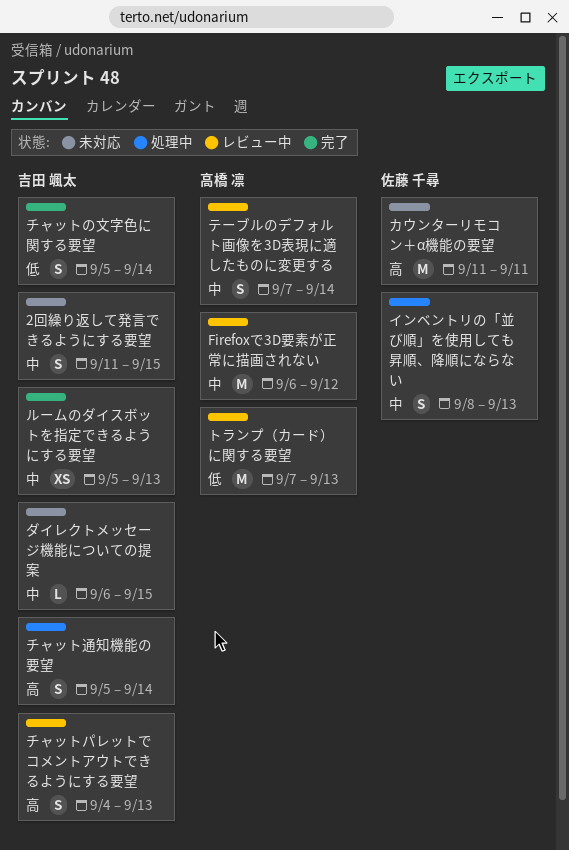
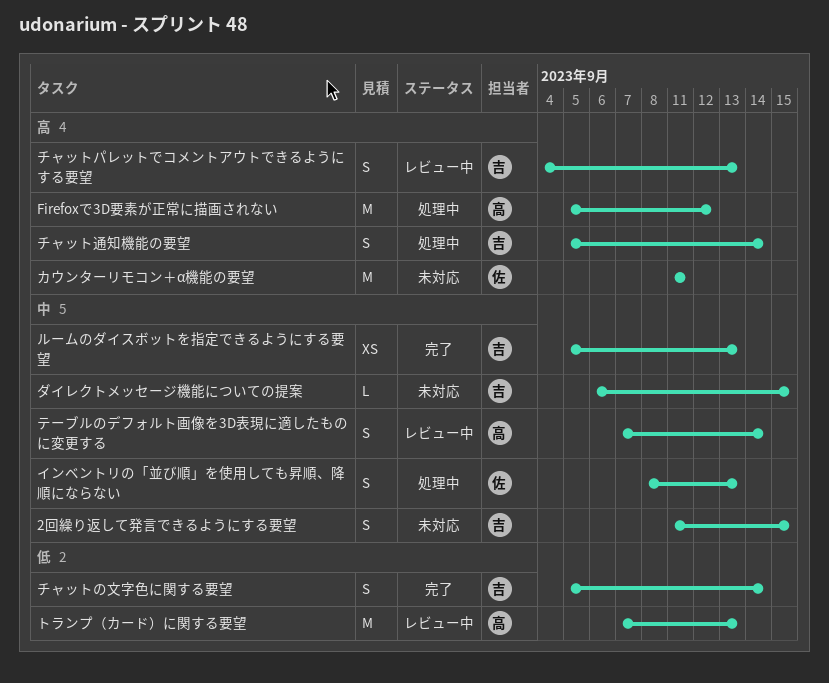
Firefoxで3D要素が正常に描画されない, status: レビュー中 -> 処理中
Firefoxで3D要素が正常に描画されない, priority: 中 -> 高
Firefoxで3D要素が正常に描画されない, start: Sep 6 -> Sep 5

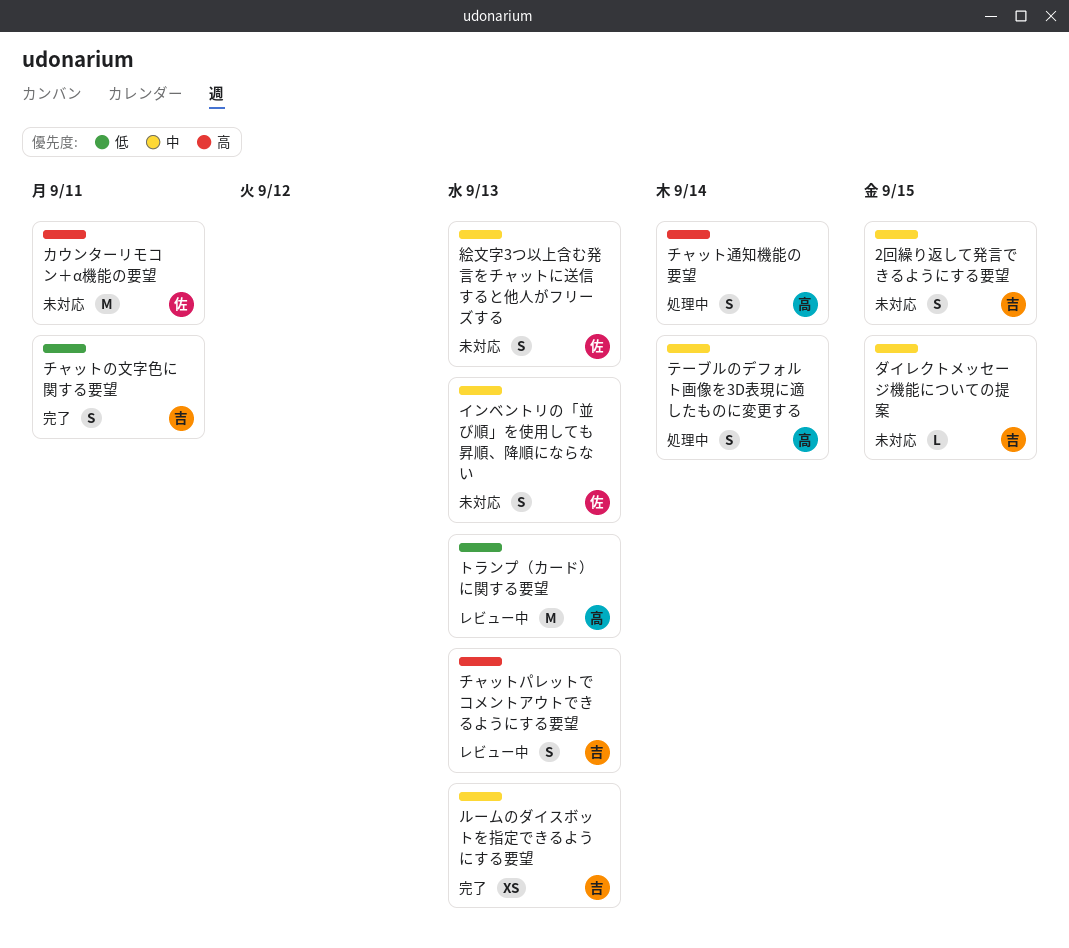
Firefoxで3D要素が正常に描画されない: present -> none
インベントリの「並び順」を使用しても昇順、降順にならない, status: 処理中 -> 未対応
チャットの文字色に関する要望, due: Sep 14 -> Sep 11
チャット通知機能の要望, owner: 吉 -> 高
テーブルのデフォルト画像を3D表現に適したものに変更する, status: レビュー中 -> 処理中
絵文字3つ以上含む発言をチャットに送信すると他人がフリーズする: none -> present

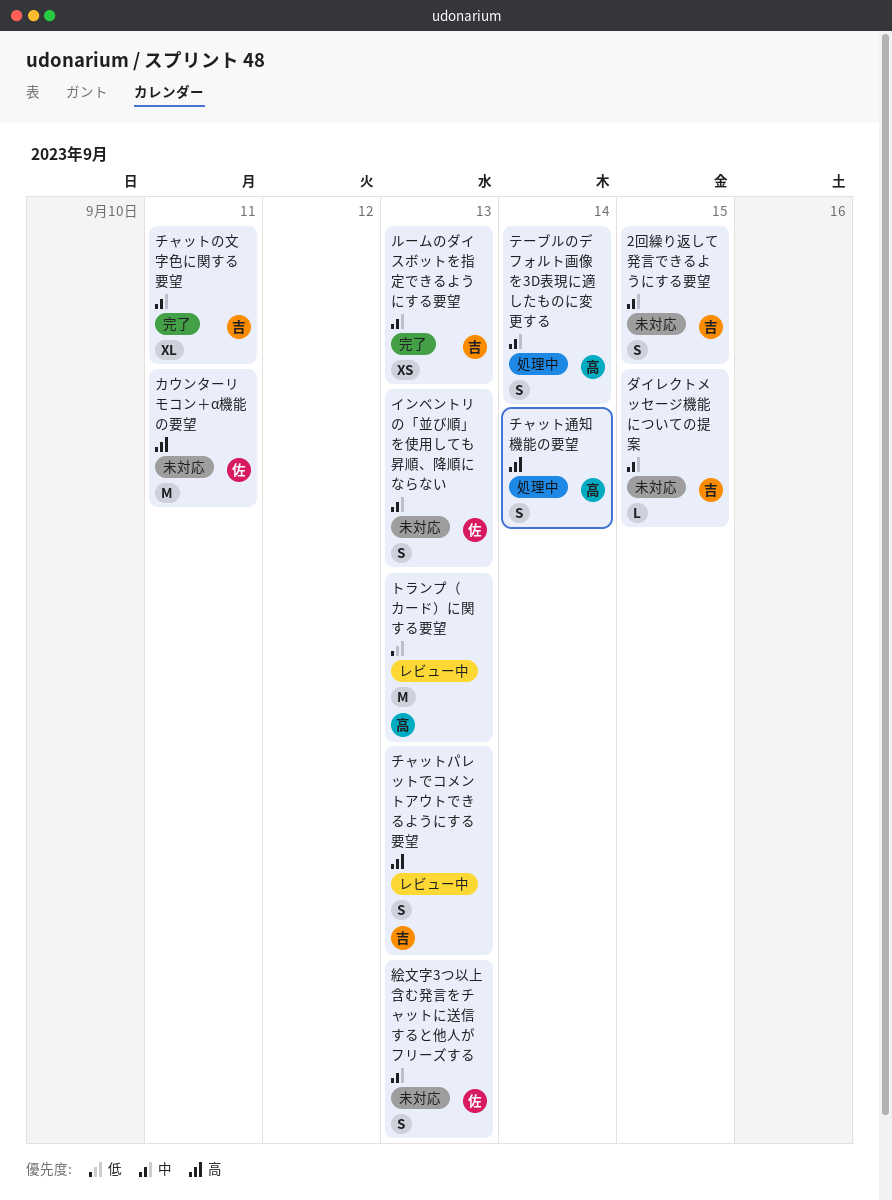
チャットの文字色に関する要望, priority: 低 -> 中
チャットの文字色に関する要望, estimate: S -> XL

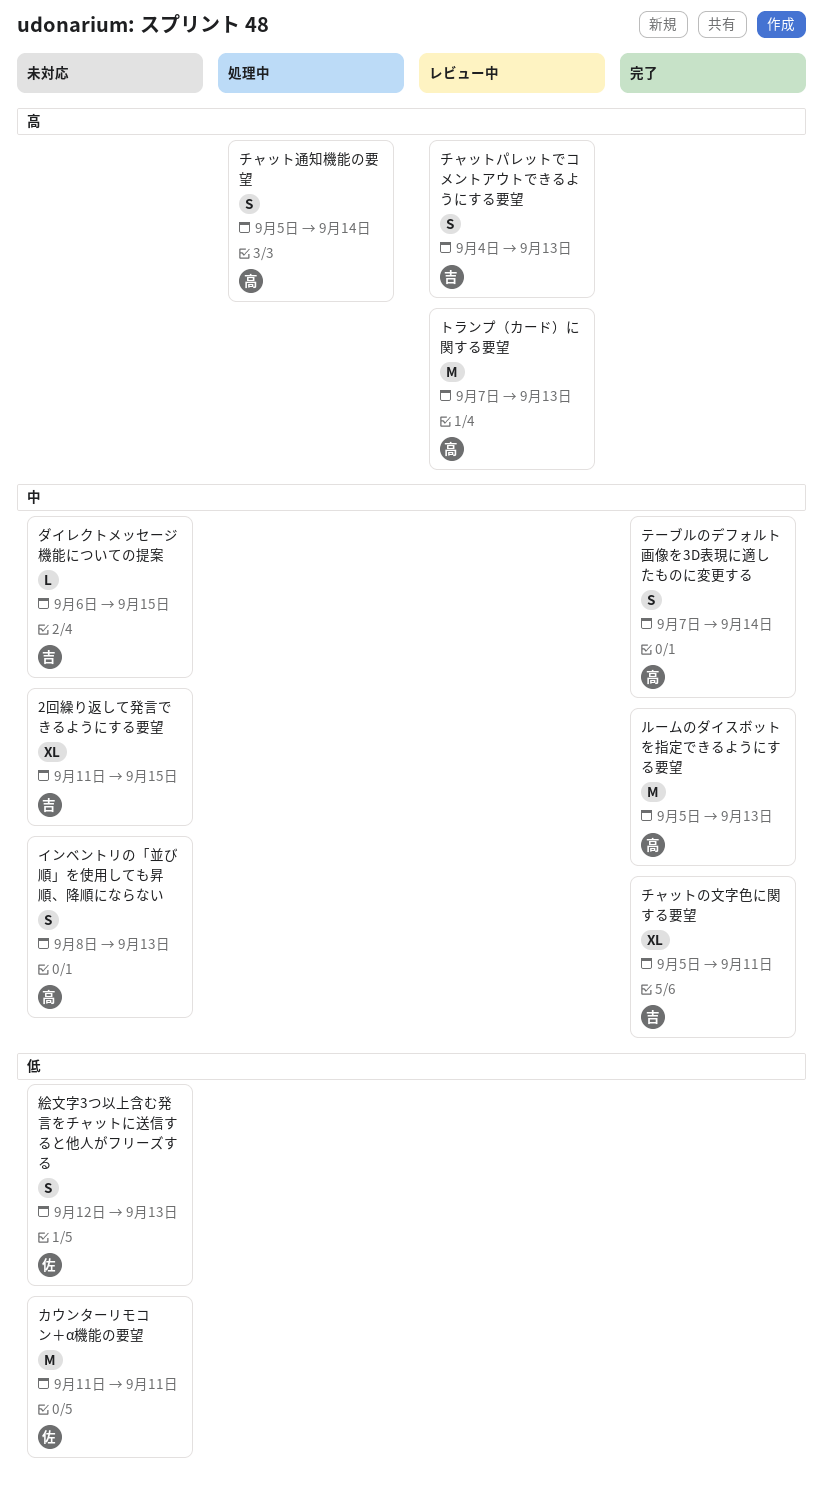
2回繰り返して発言できるようにする要望, estimate: S -> XL
インベントリの「並び順」を使用しても昇順、降順にならない, owner: 佐 -> 高
カウンターリモコン＋α機能の要望, priority: 高 -> 低
テーブルのデフォルト画像を3D表現に適したものに変更する, status: 処理中 -> 完了
トランプ（カード）に関する要望, priority: 低 -> 高
ルームのダイスボットを指定できるようにする要望, owner: 吉 -> 高
ルームのダイスボットを指定できるようにする要望, estimate: XS -> M
絵文字3つ以上含む発言をチャットに送信すると他人がフリーズする, priority: 中 -> 低

